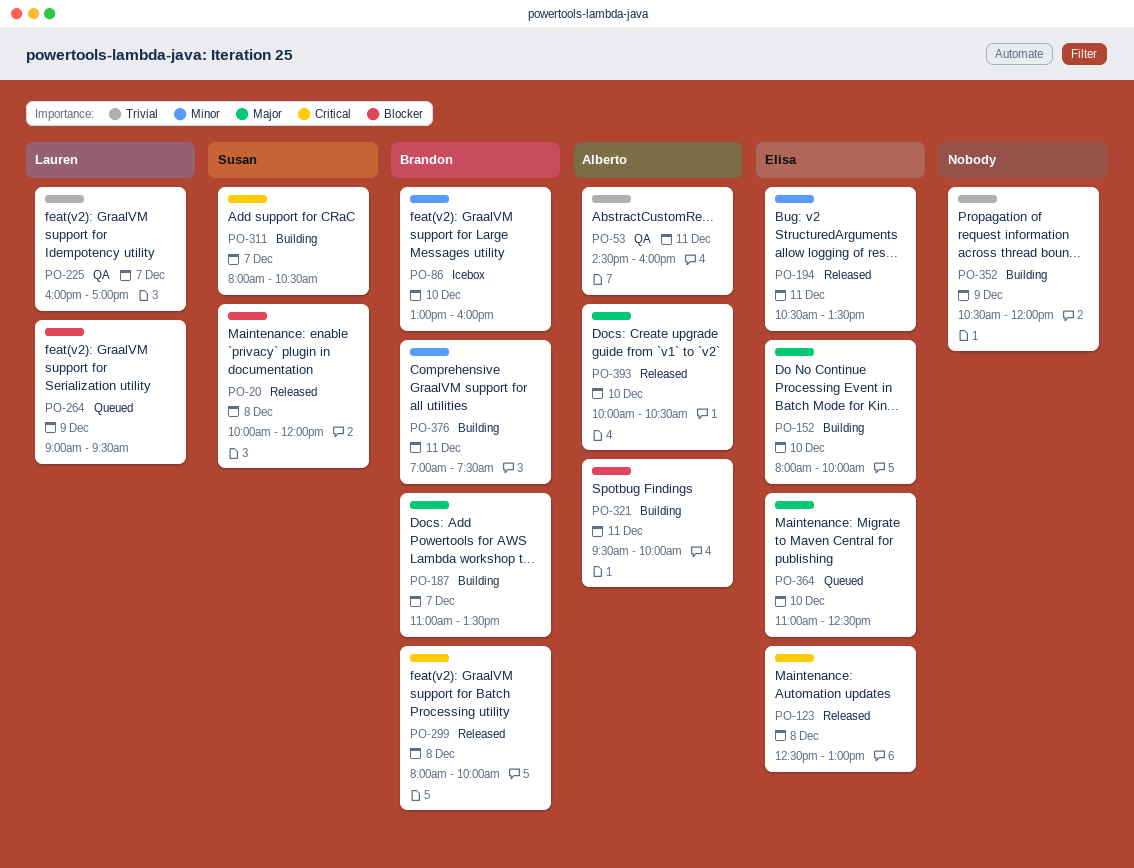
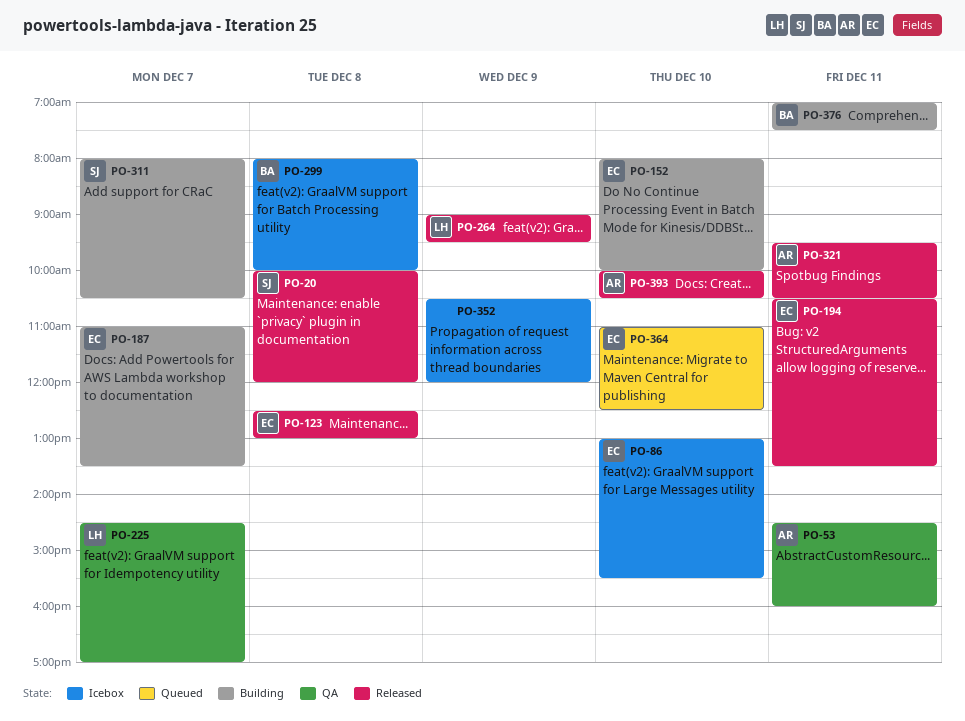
PO-86, owner: Brandon -> Elisa
PO-86, ends: 16:00 -> 15:30
PO-187, owner: Brandon -> Elisa
PO-225, begins: 16:00 -> 14:30
PO-264, status: Queued -> Released
PO-299, status: Released -> Icebox
PO-321, status: Building -> Released
PO-321, ends: 10:00 -> 10:30
PO-352, status: Building -> Icebox

